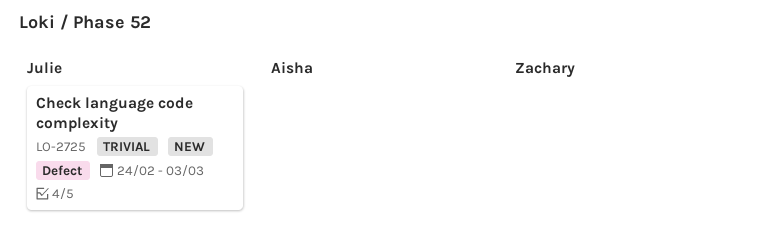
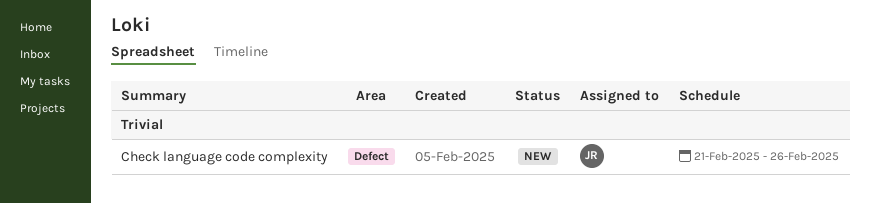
Check language code complexity, start: Feb 24 -> Feb 21
Check language code complexity, due: Mar 3 -> Feb 26

